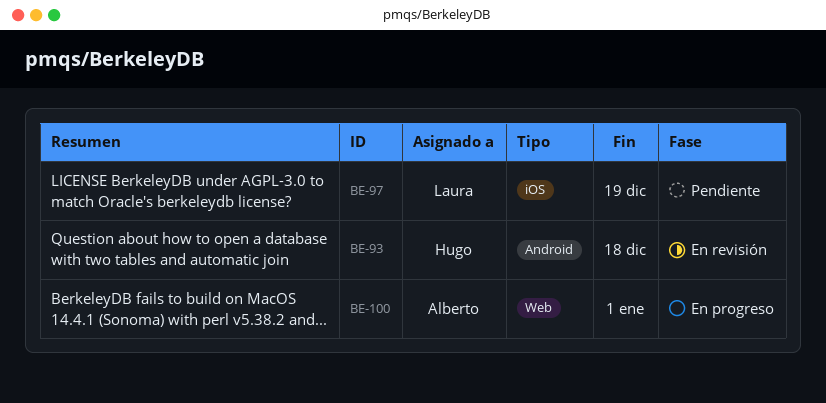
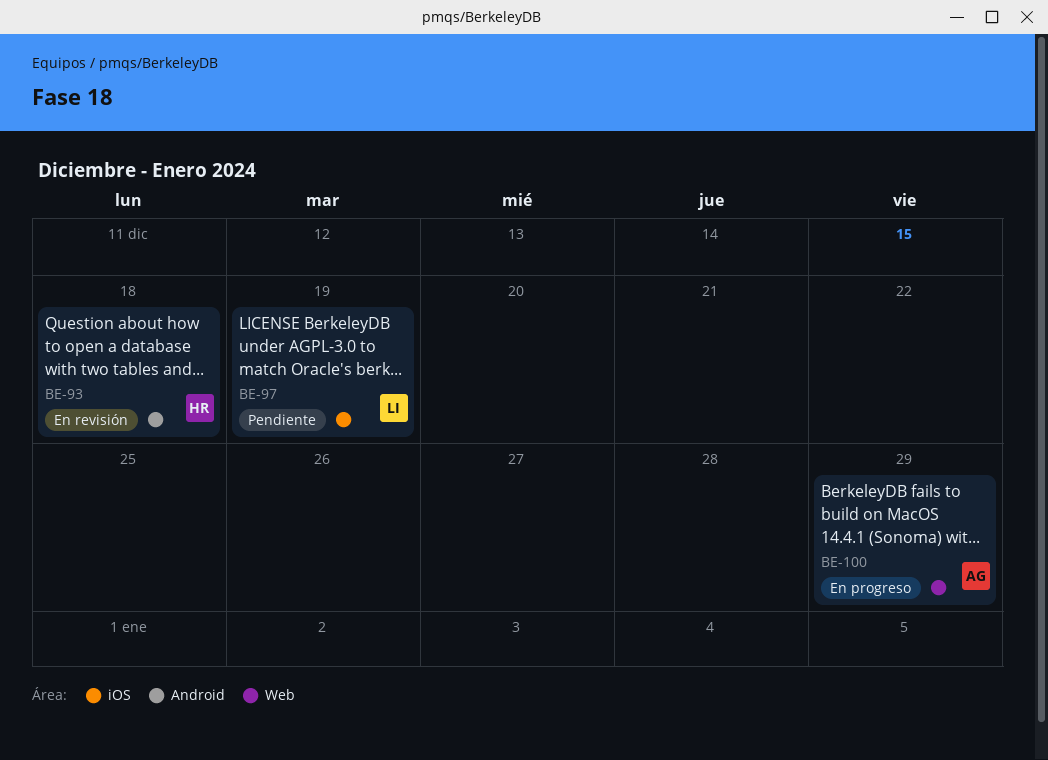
BE-100, due: Jan 1 -> Dec 29

